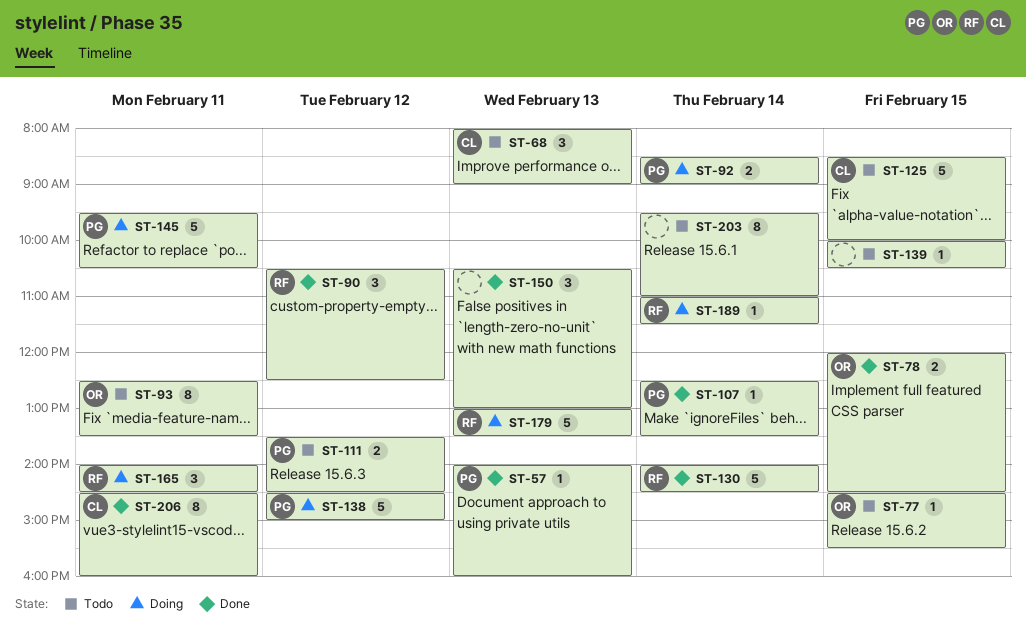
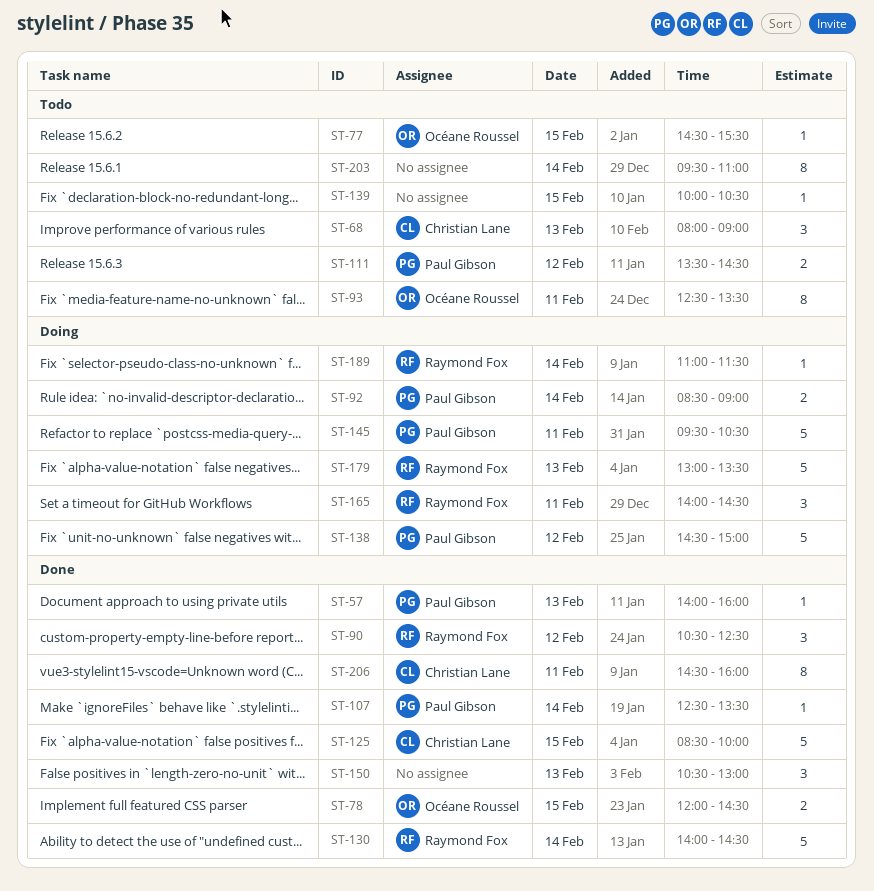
ST-125, status: Todo -> Done

